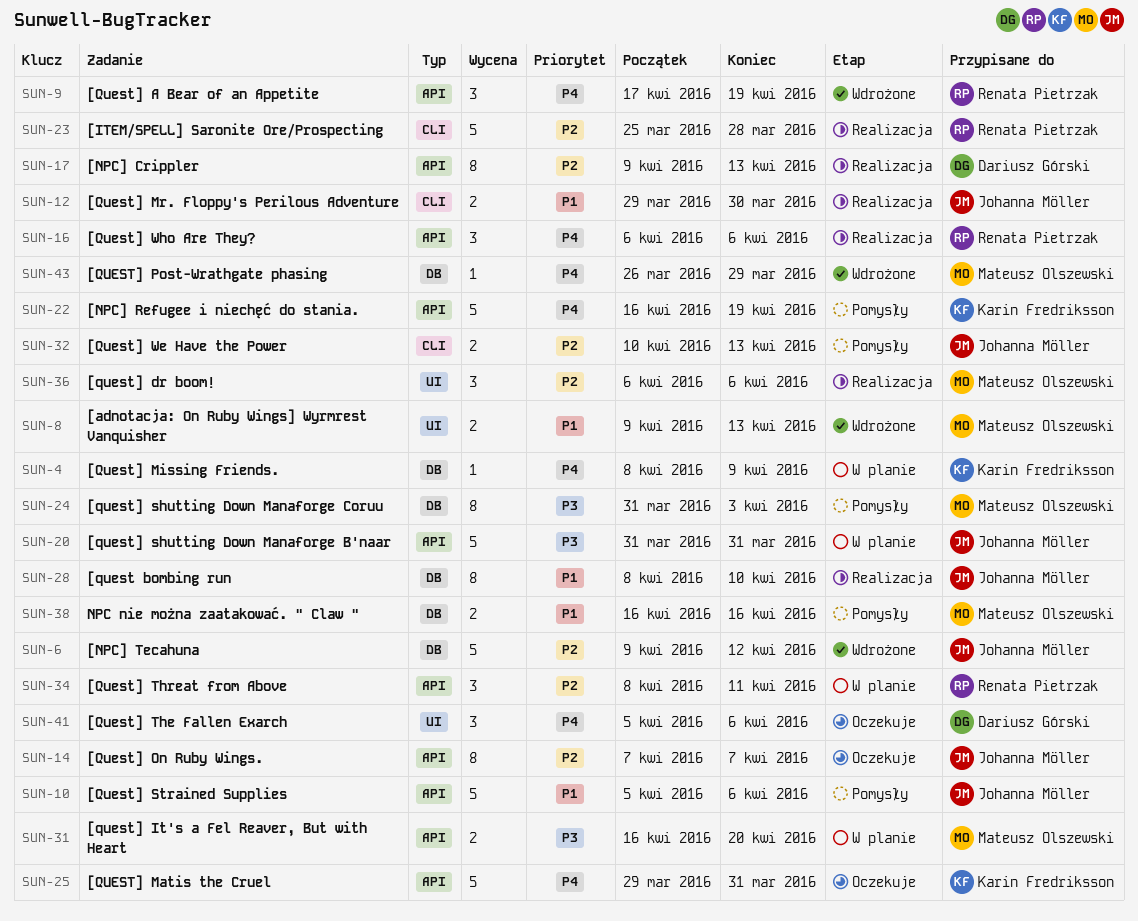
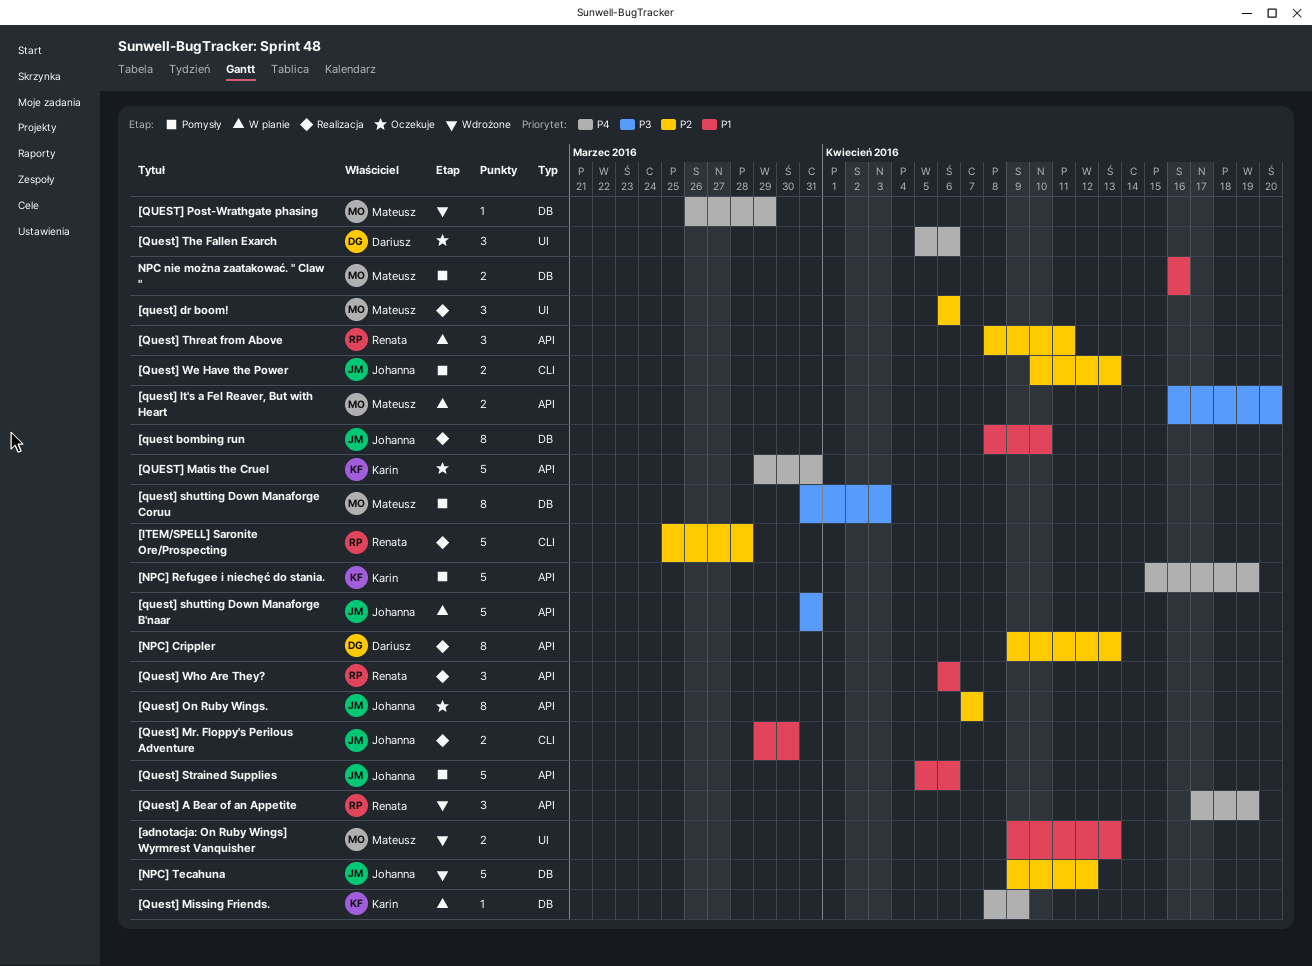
[NPC] Refugee i niechęć do stania., start: Apr 16 -> Apr 15
[Quest] Who Are They?, priority: P4 -> P1

